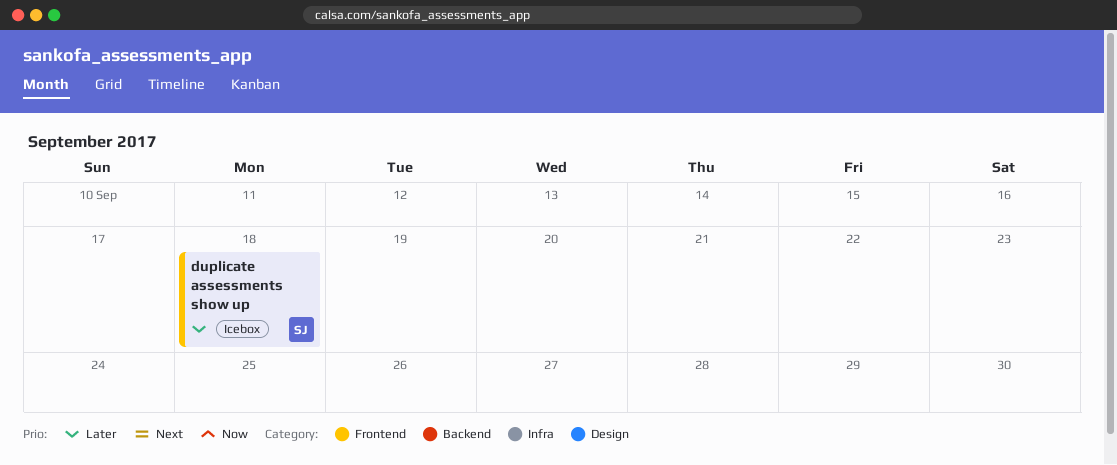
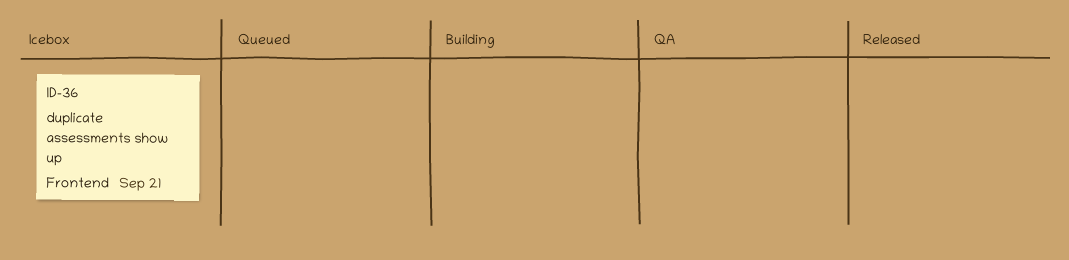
duplicate assessments show up, due: Sep 18 -> Sep 21

